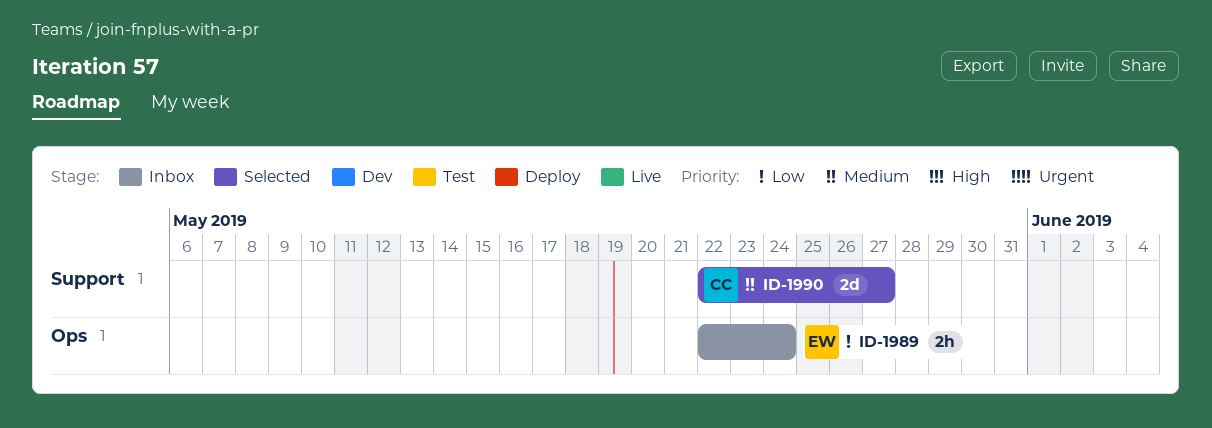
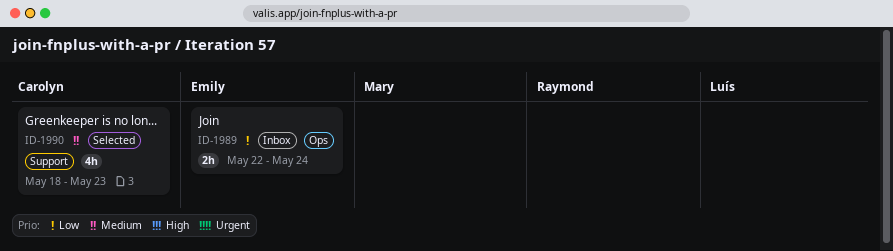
ID-1990, estimate: 2d -> 4h
ID-1990, start: May 22 -> May 18
ID-1990, due: May 27 -> May 23

